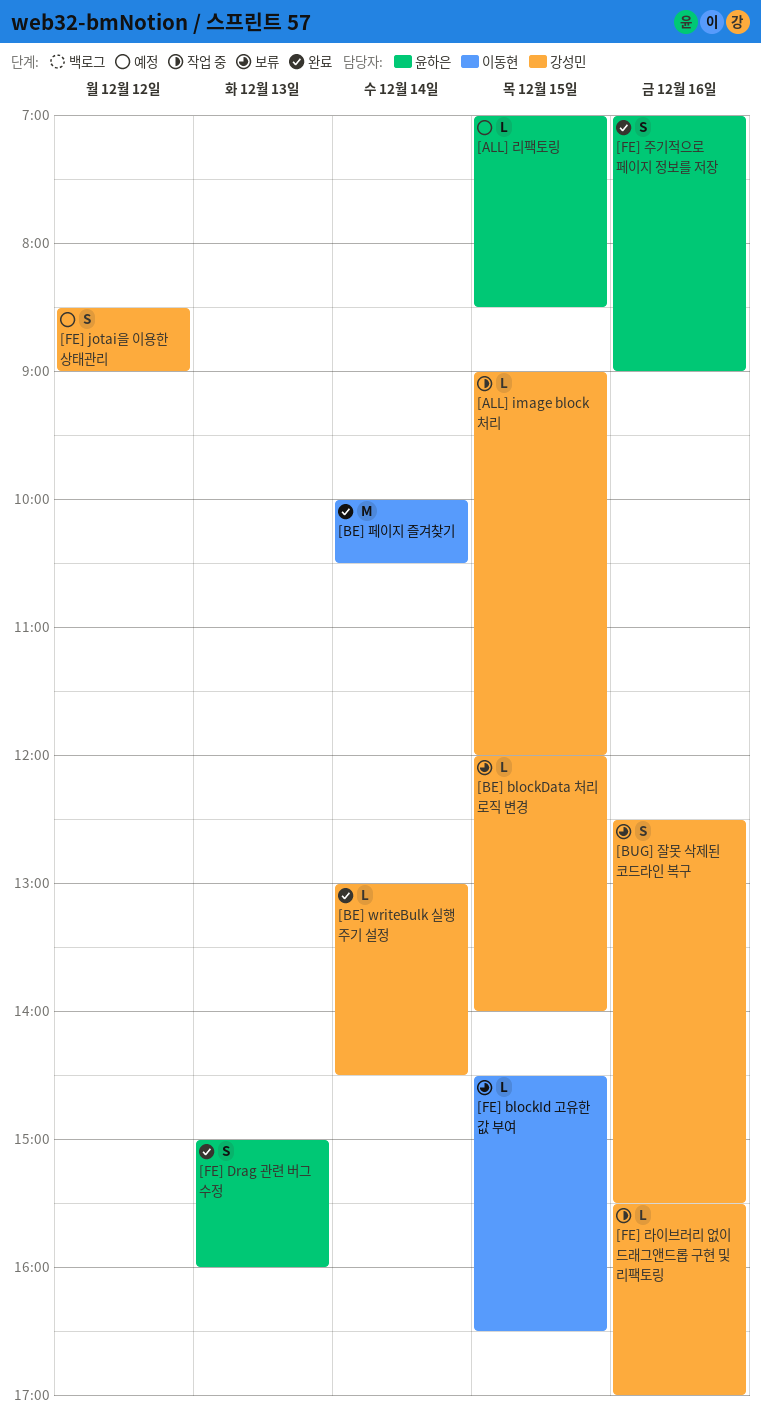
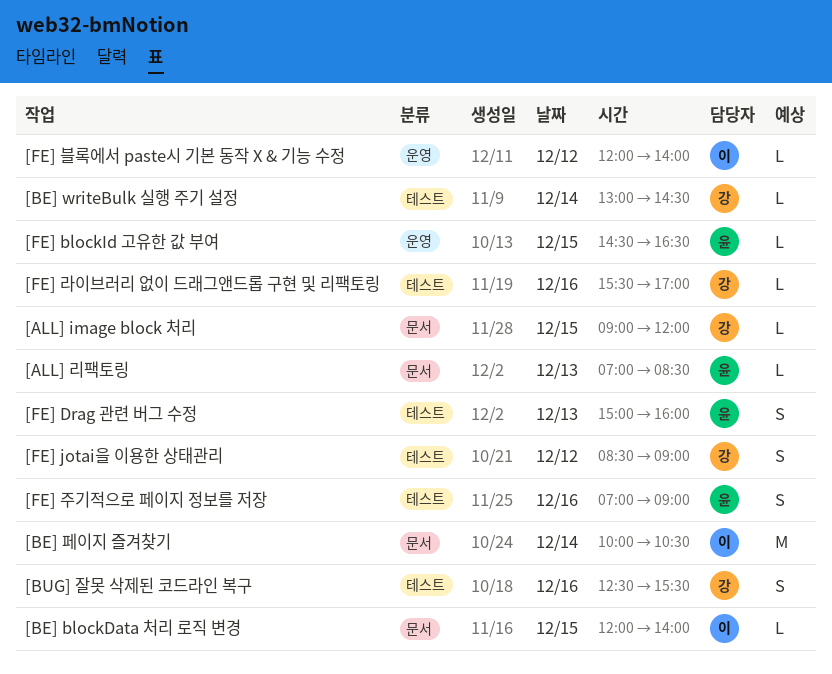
[ALL] 리팩토링, day: Dec 15 -> Dec 13
[BE] blockData 처리 로직 변경, owner: 강성민 -> 이동현
[FE] blockId 고유한 값 부여, owner: 이동현 -> 윤하은
[FE] 블록에서 paste시 기본 동작 X & 기능 수정: none -> present

